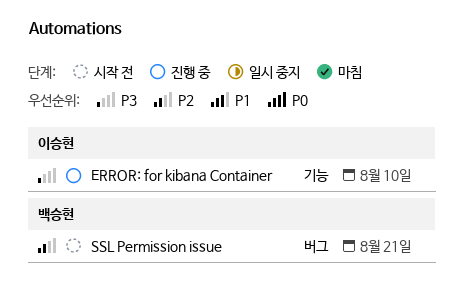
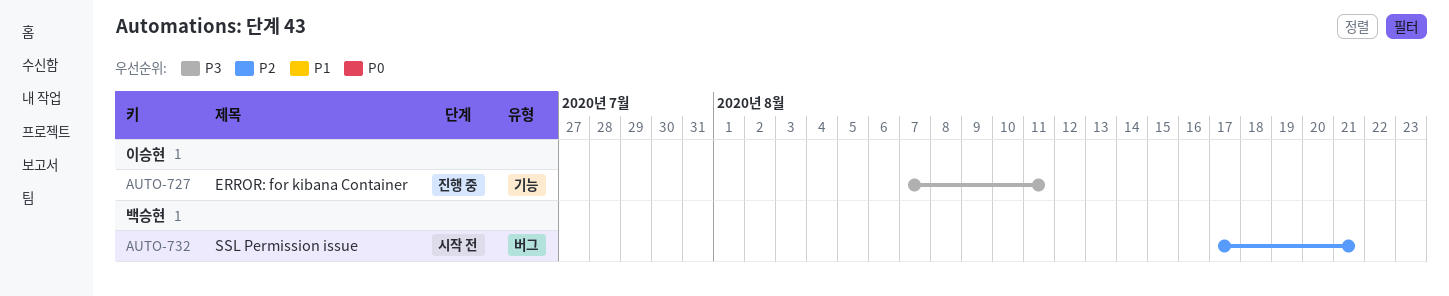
ERROR: for kibana Container, due: Aug 10 -> Aug 11

